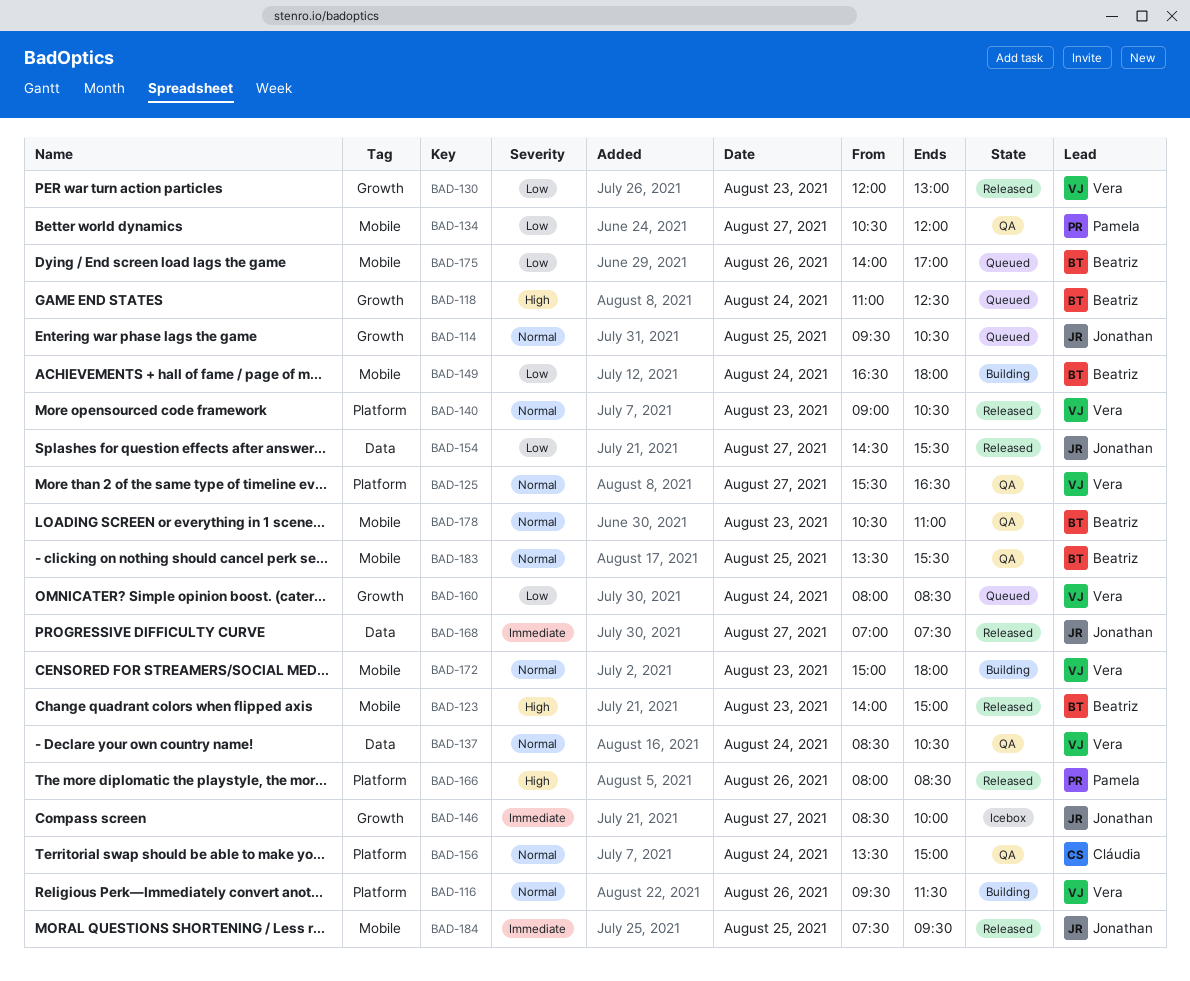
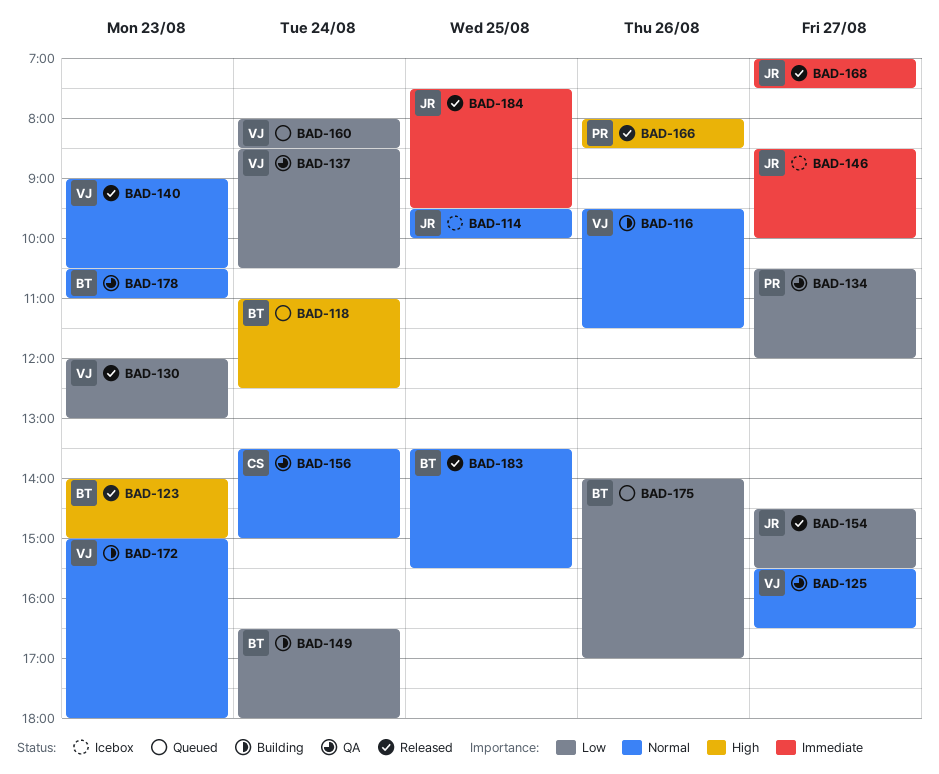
BAD-114, status: Queued -> Icebox
BAD-114, ends: 10:30 -> 10:00
BAD-137, priority: Normal -> Low
BAD-183, status: QA -> Released

